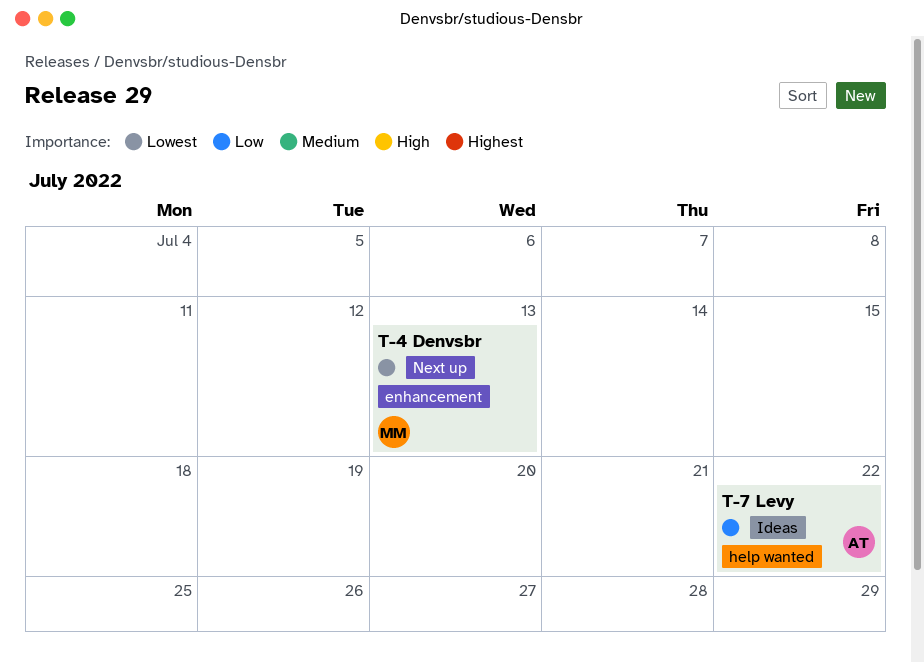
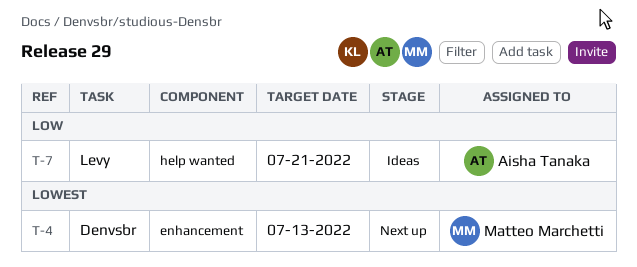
T-7, due: Jul 22 -> Jul 21

